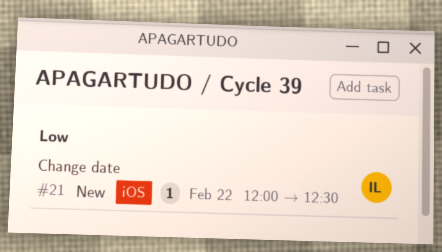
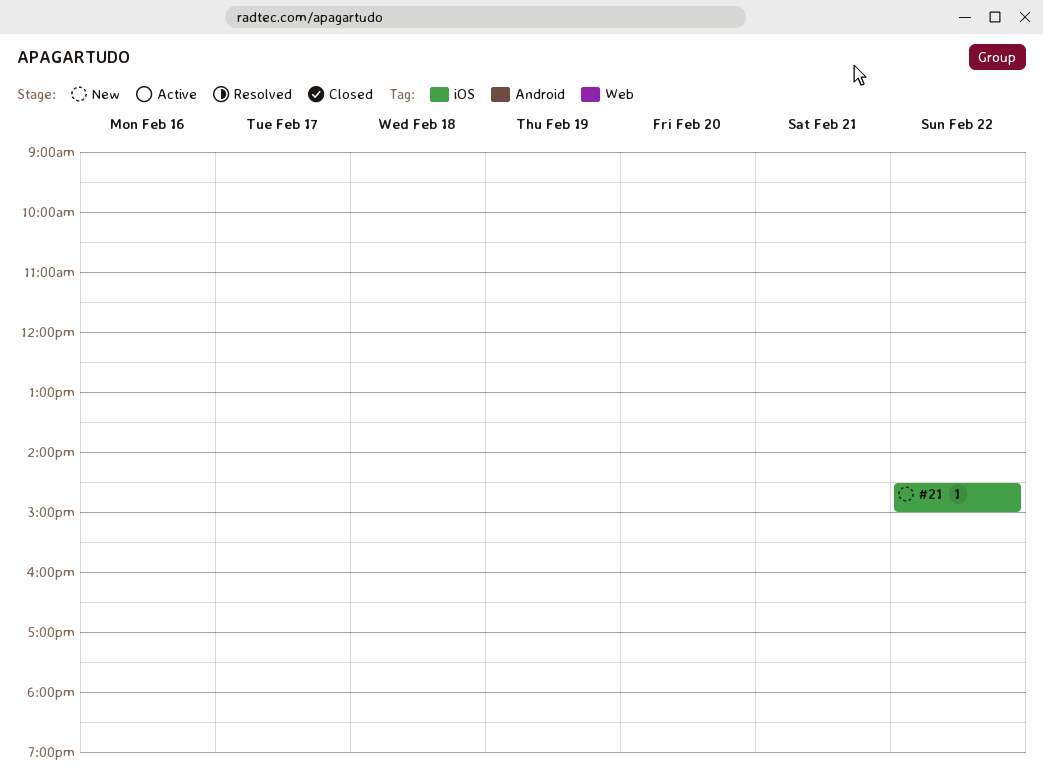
#21, begins: 12:00 -> 14:30
#21, ends: 12:30 -> 15:00

